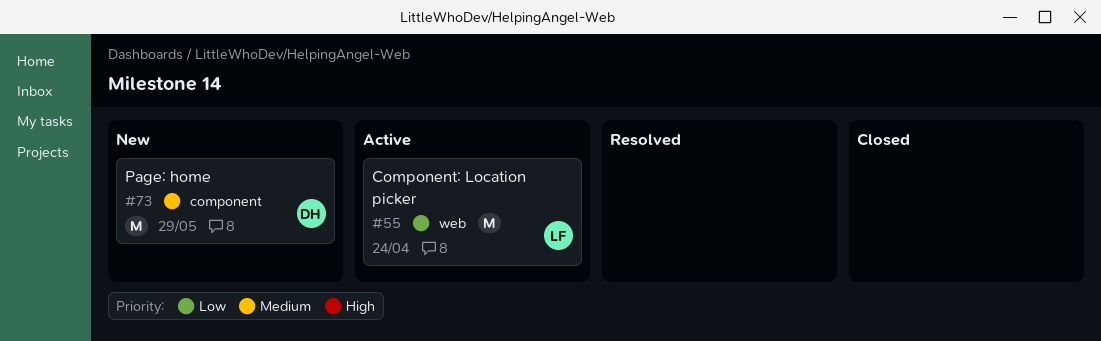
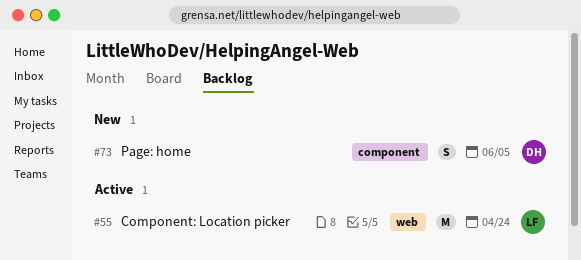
#73, estimate: M -> S
#73, due: May 29 -> Jun 5

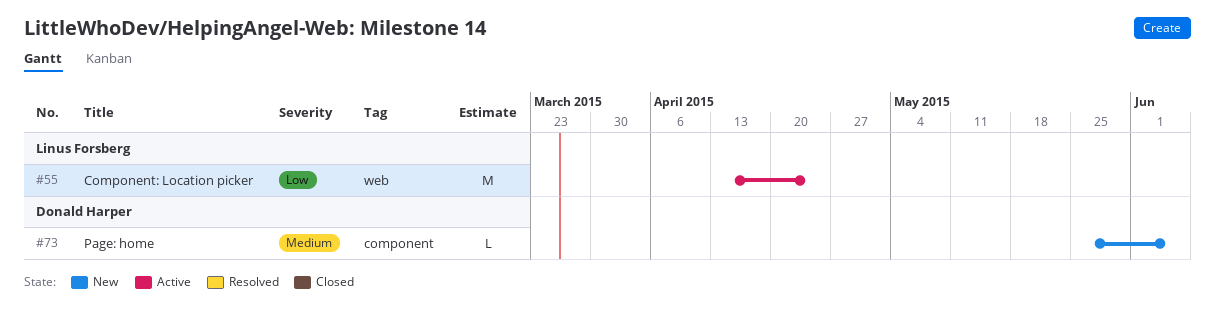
#73, estimate: S -> L

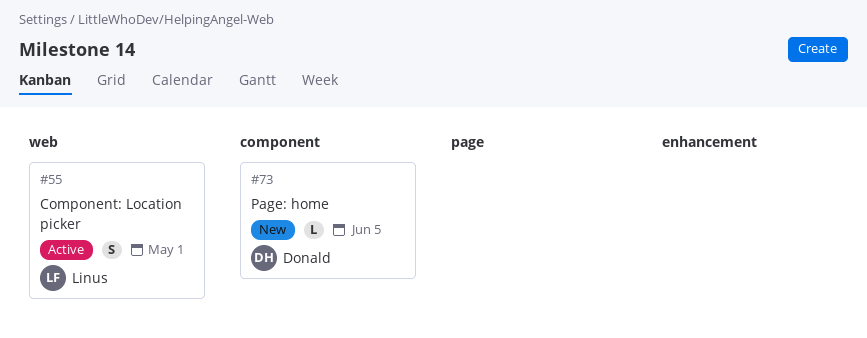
#55, estimate: M -> S
#55, due: Apr 24 -> May 1

